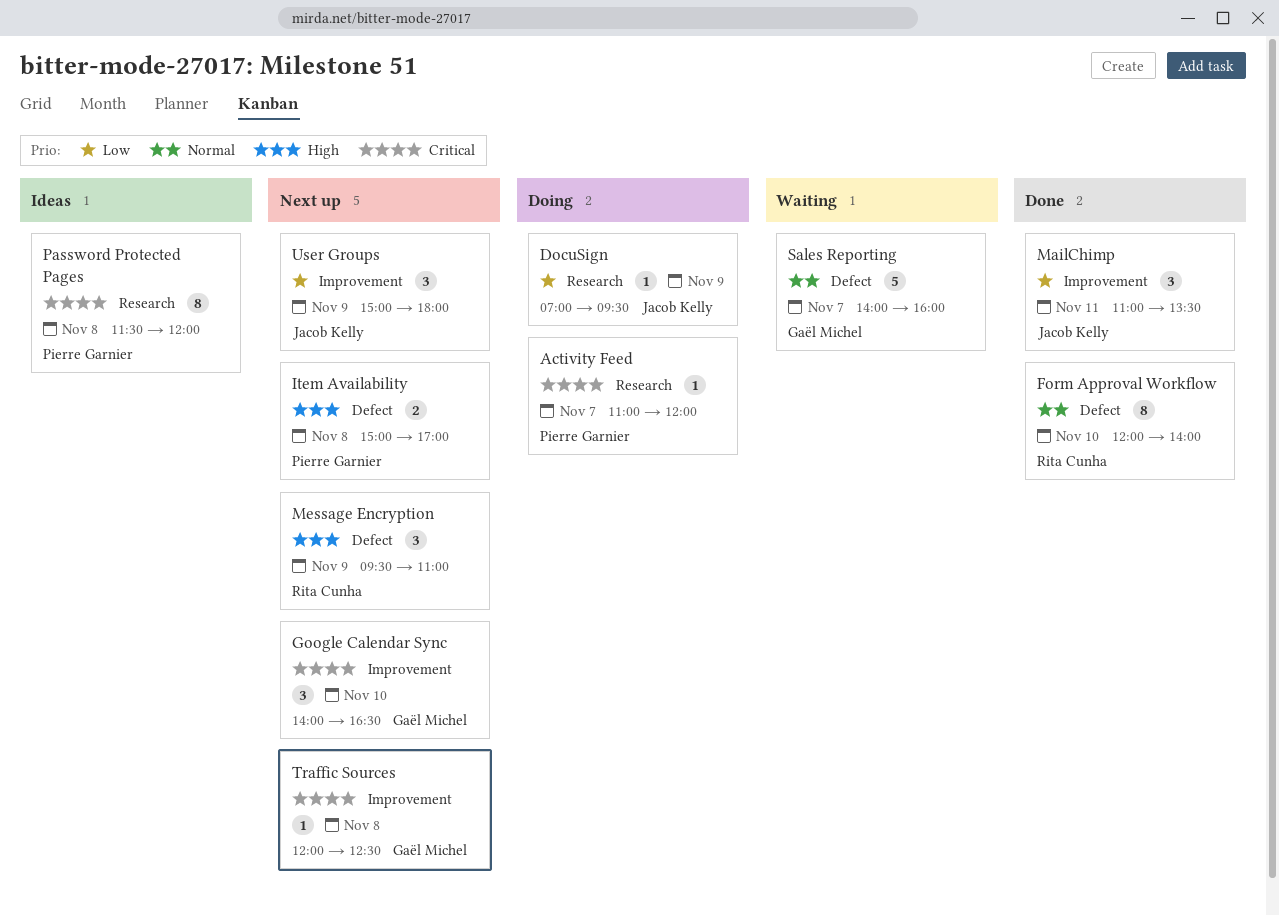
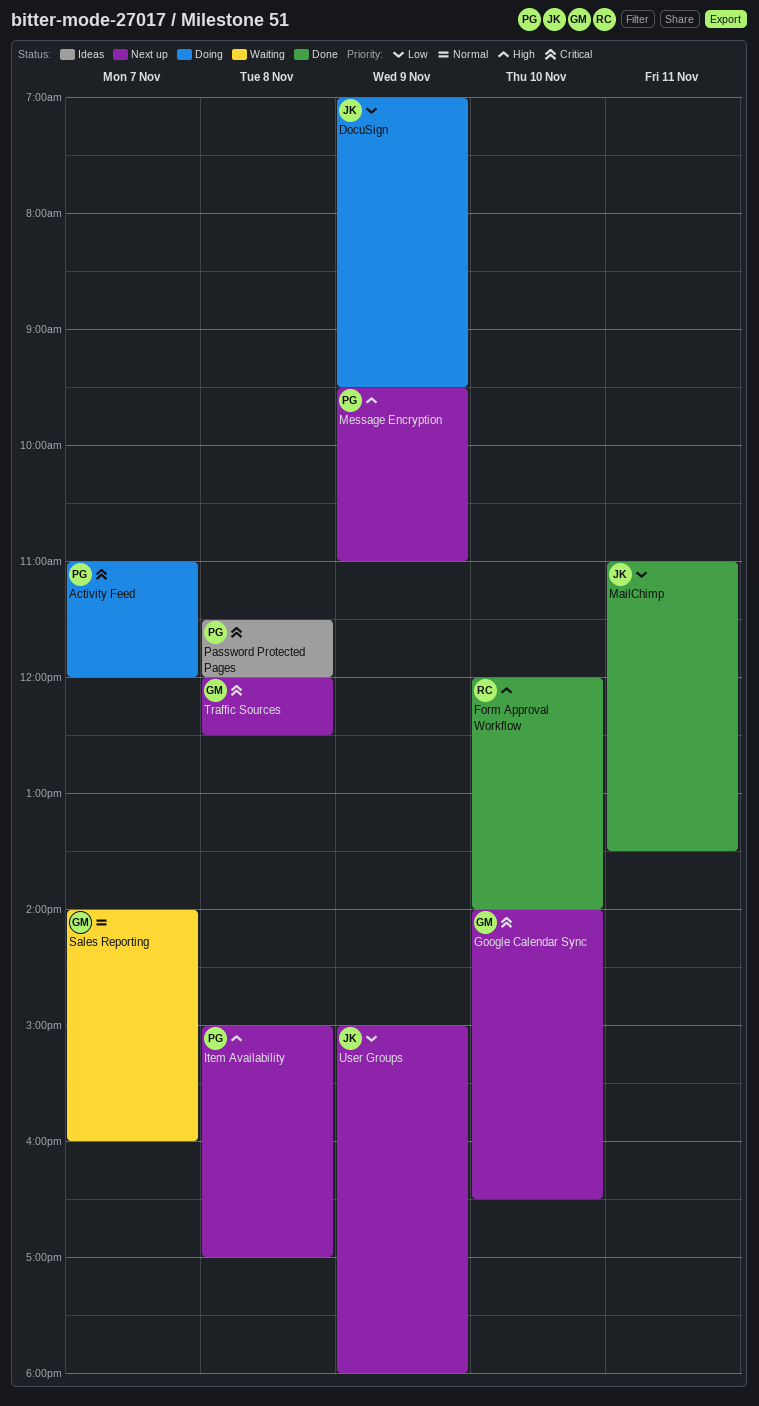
Form Approval Workflow, priority: Normal -> High
Message Encryption, owner: Rita Cunha -> Pierre Garnier

